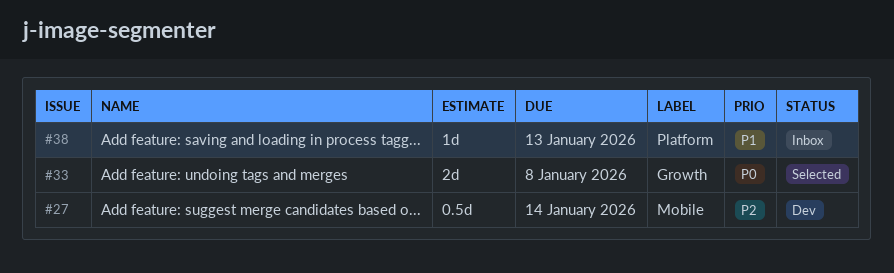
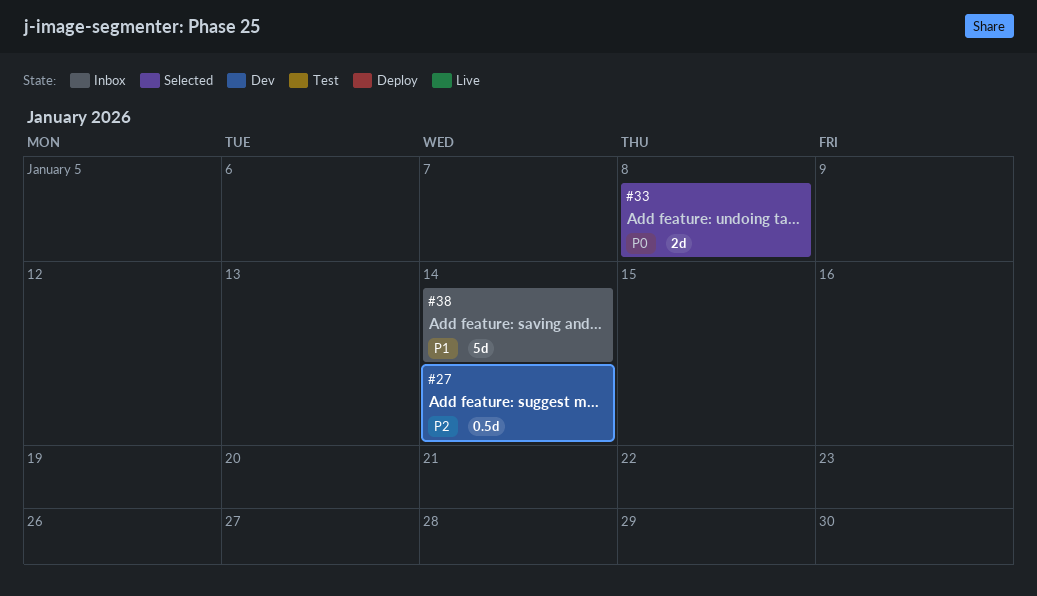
#38, estimate: 1d -> 5d
#38, due: Jan 13 -> Jan 14

